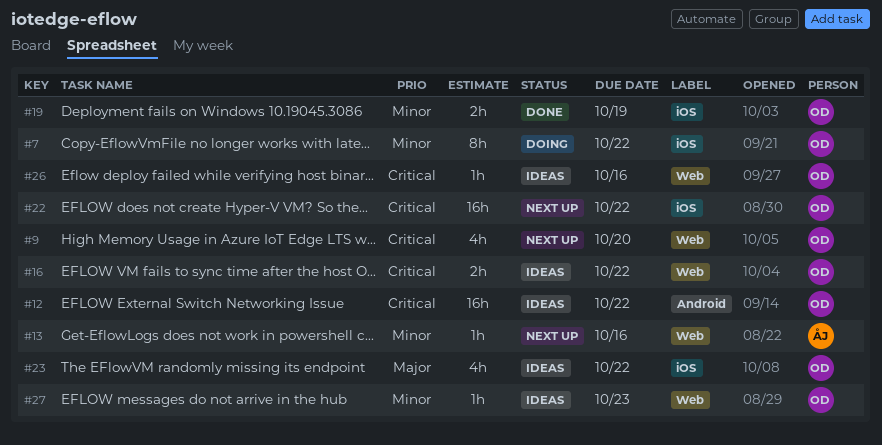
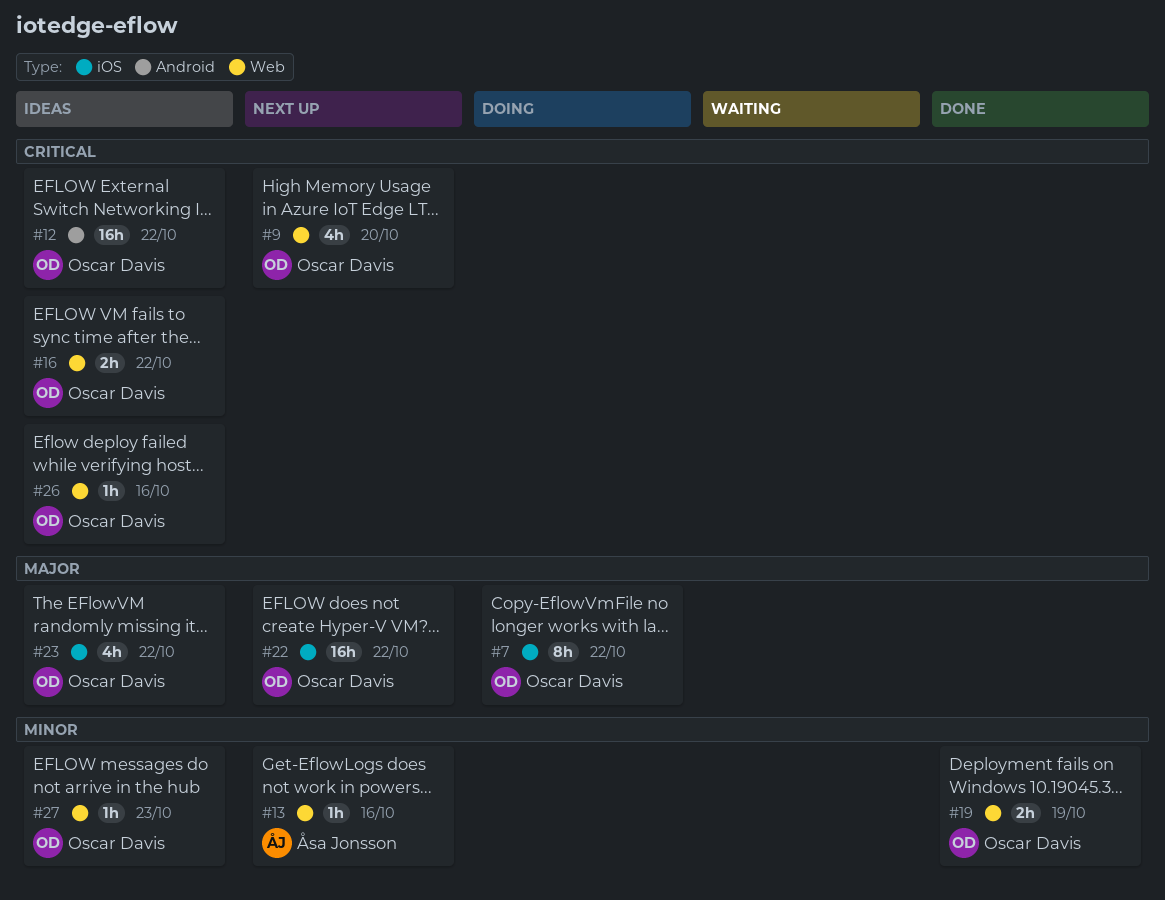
#7, priority: Minor -> Major
#19, label: iOS -> Web
#22, priority: Critical -> Major

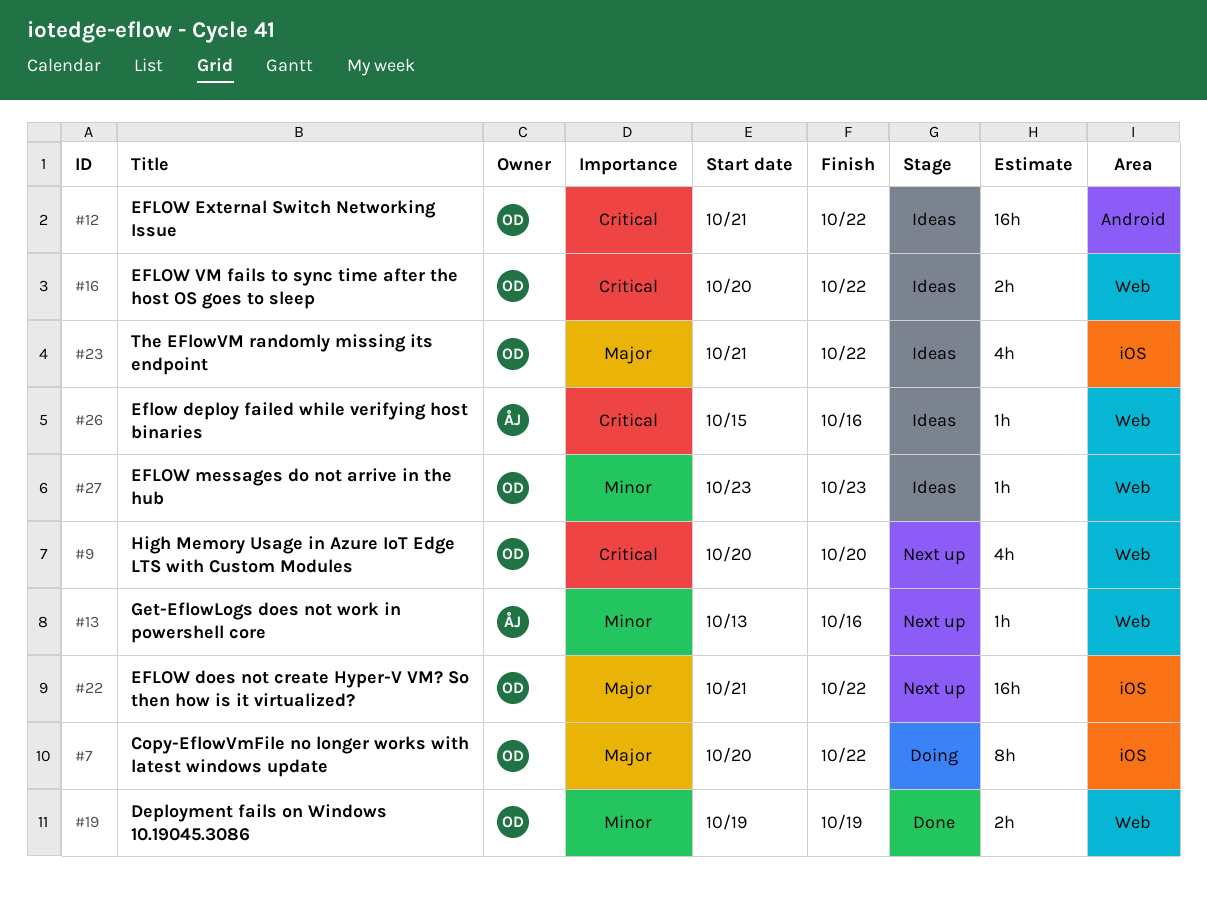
#26, owner: Oscar Davis -> Åsa Jonsson

